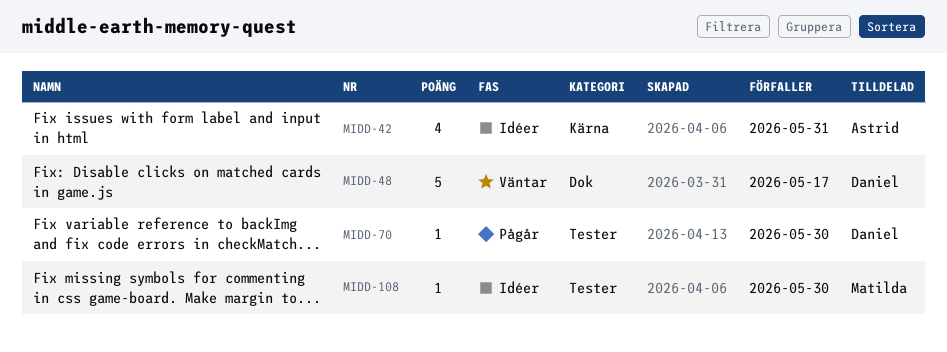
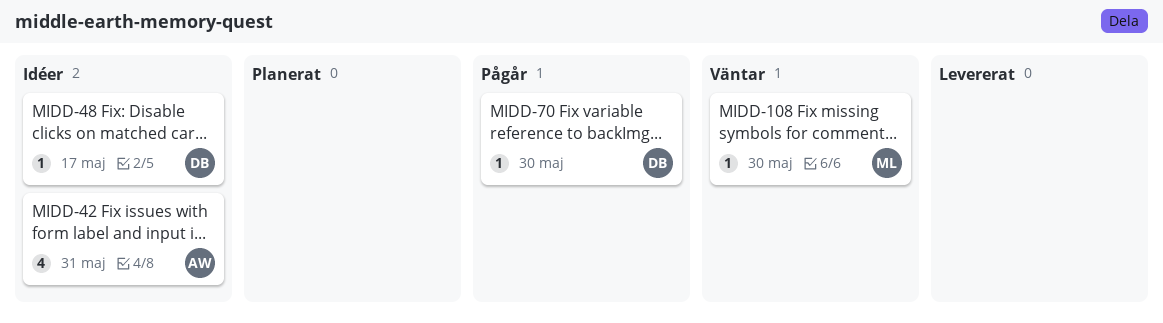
MIDD-48, status: Väntar -> Idéer
MIDD-48, estimate: 5 -> 1
MIDD-108, status: Idéer -> Väntar

